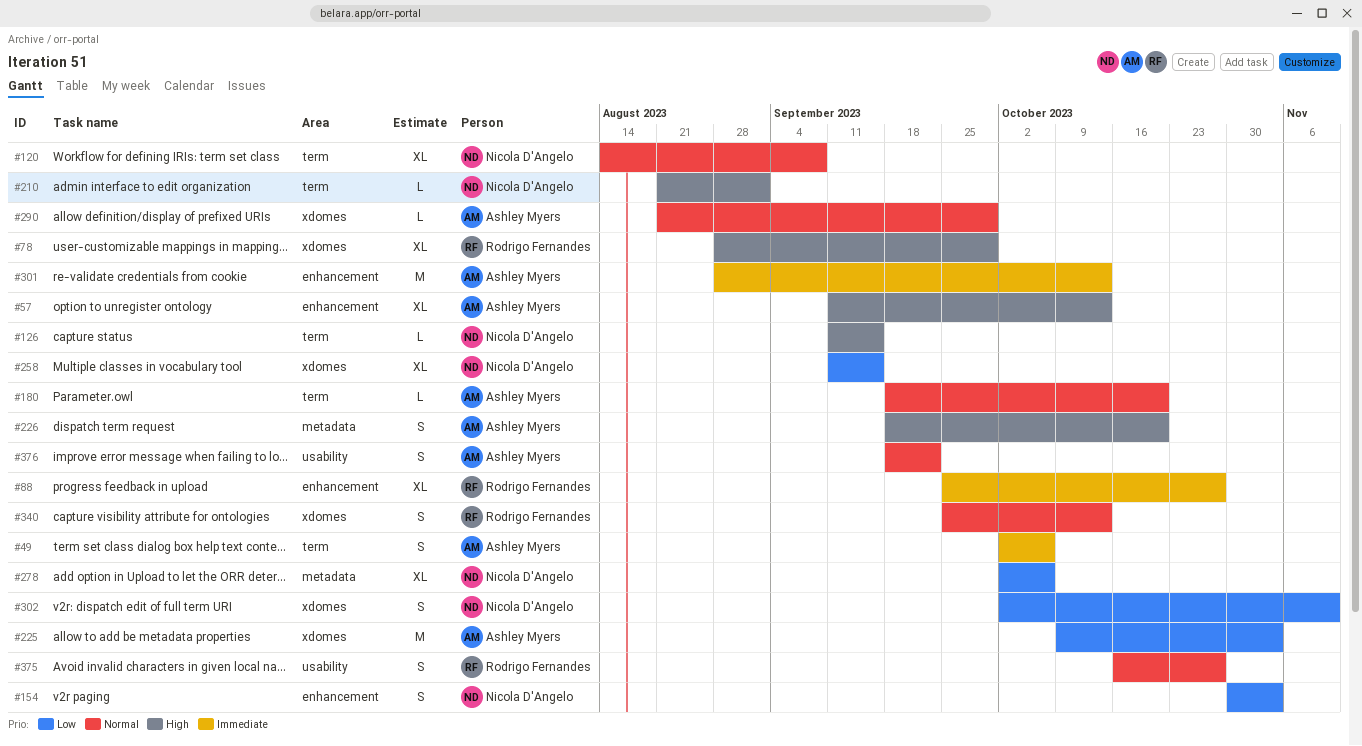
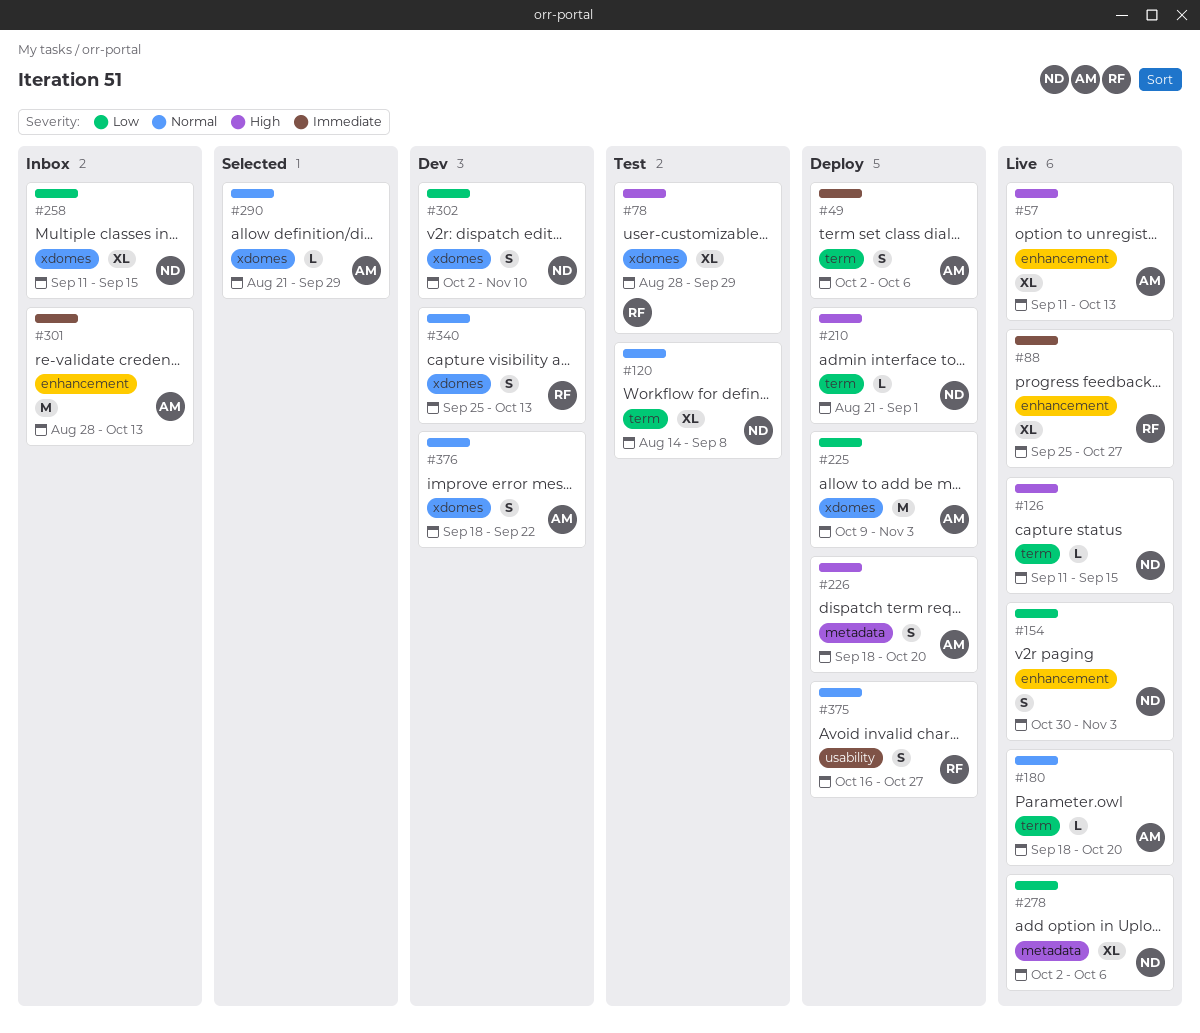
#376, label: usability -> xdomes

